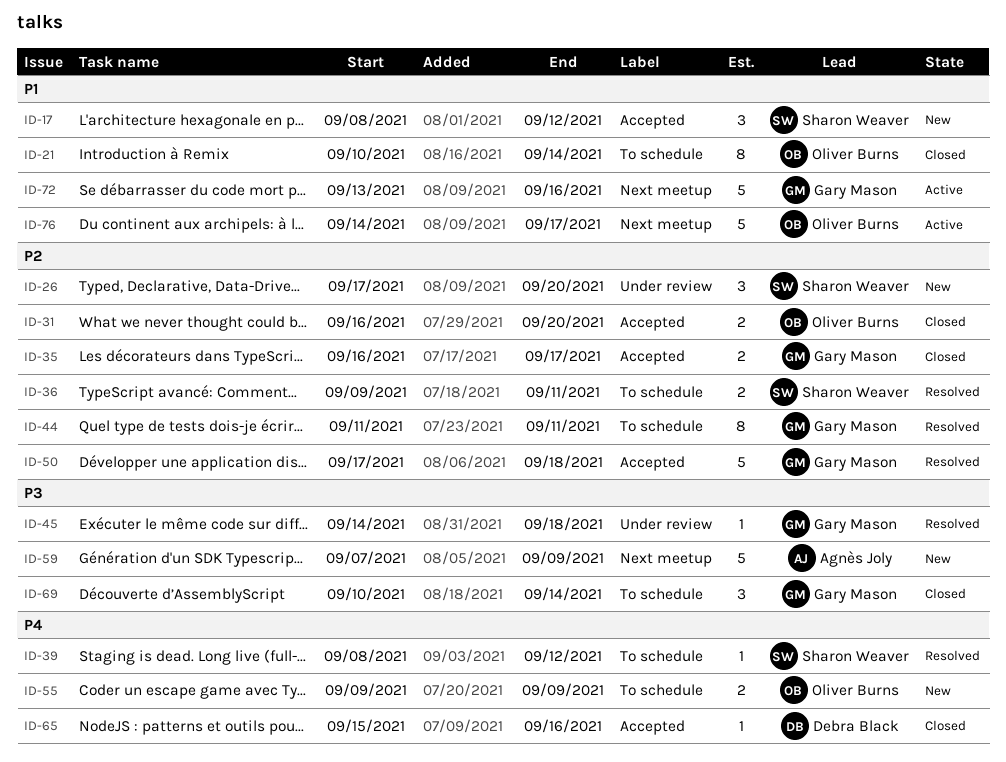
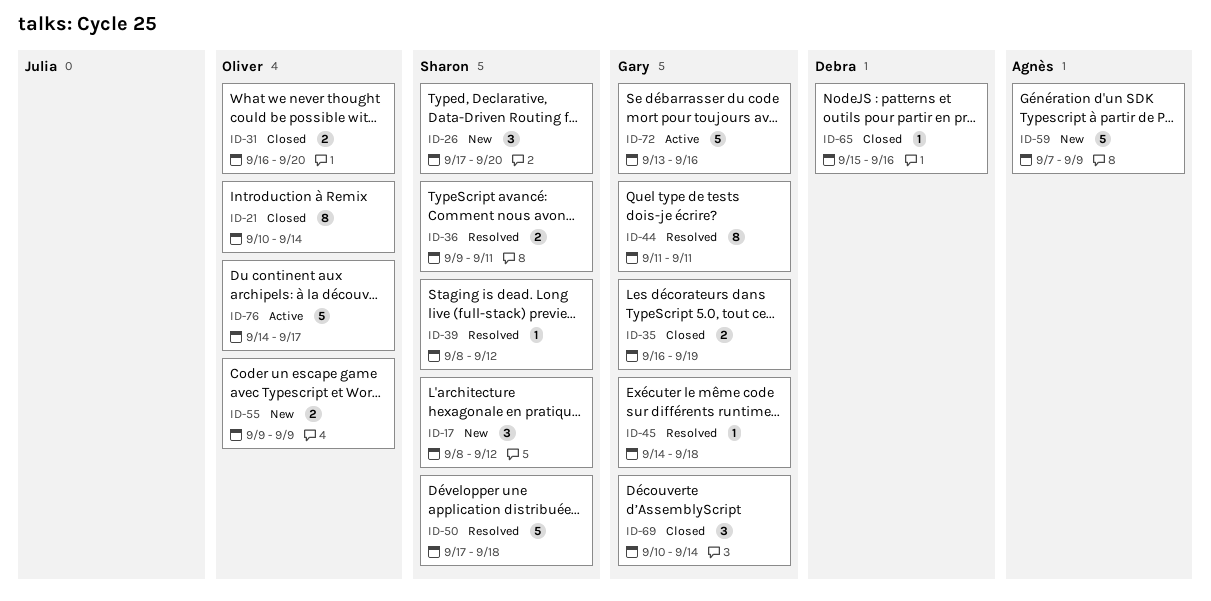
ID-35, due: Sep 17 -> Sep 19
ID-50, owner: Gary Mason -> Sharon Weaver

